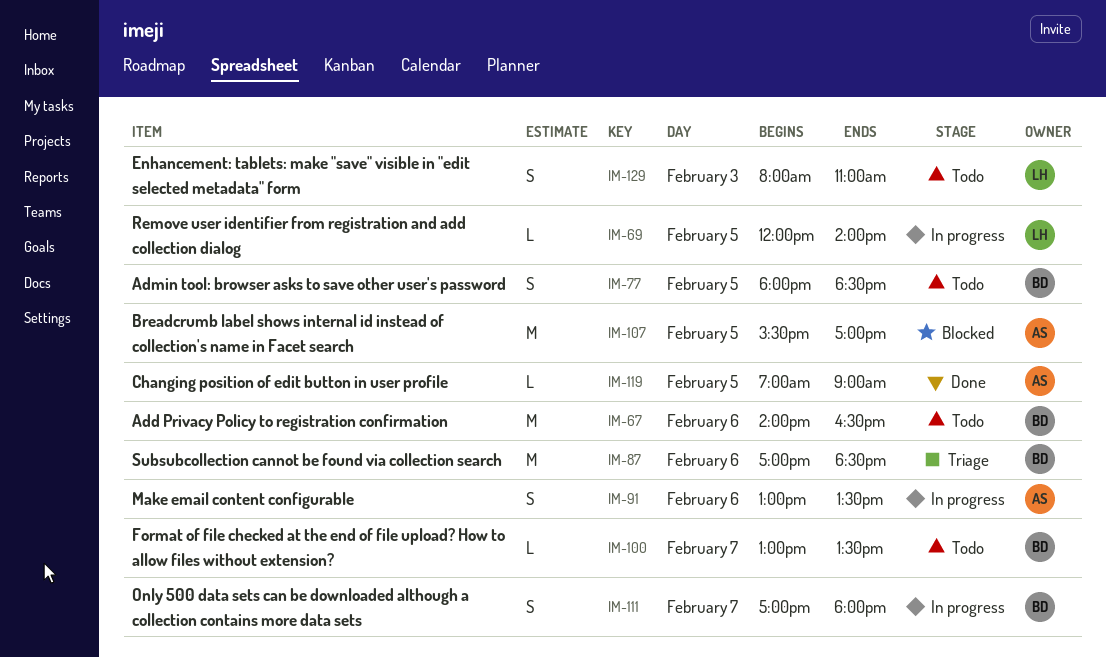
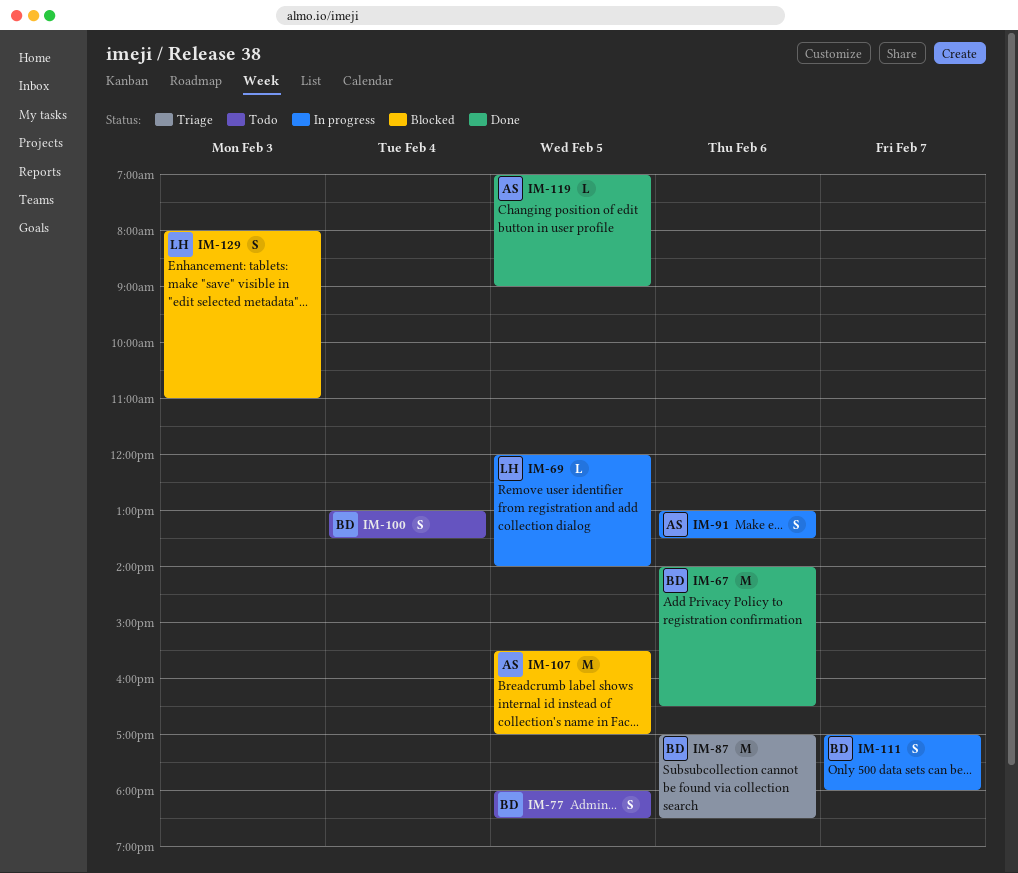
IM-67, status: Todo -> Done
IM-100, estimate: L -> S
IM-100, day: Feb 7 -> Feb 4
IM-129, status: Todo -> Blocked

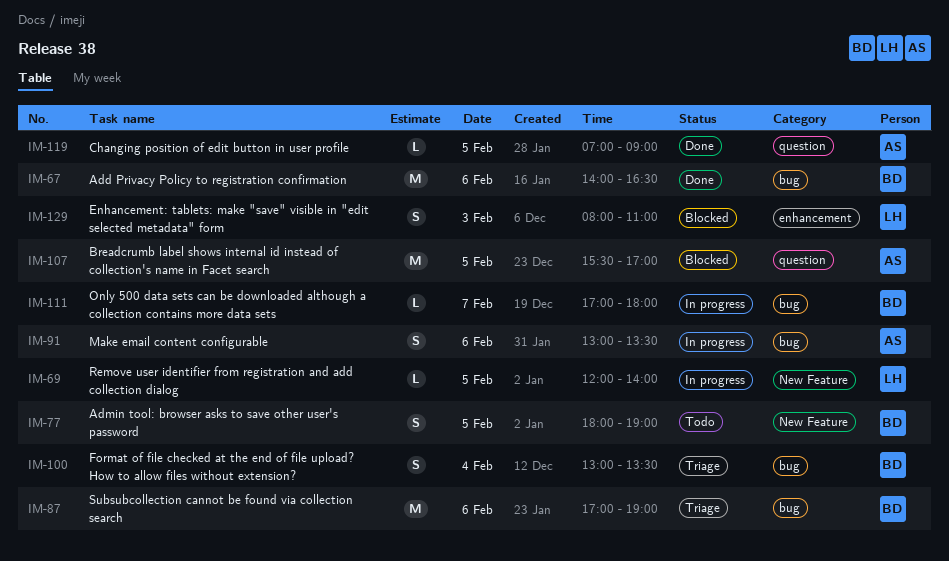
IM-77, ends: 18:30 -> 19:00
IM-87, ends: 18:30 -> 19:00
IM-100, status: Todo -> Triage
IM-111, estimate: S -> L

